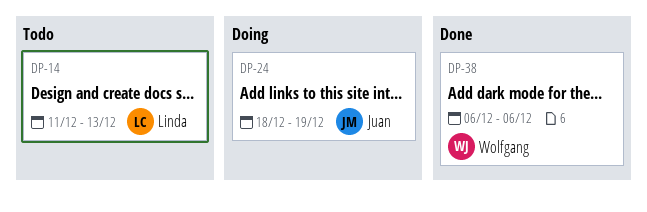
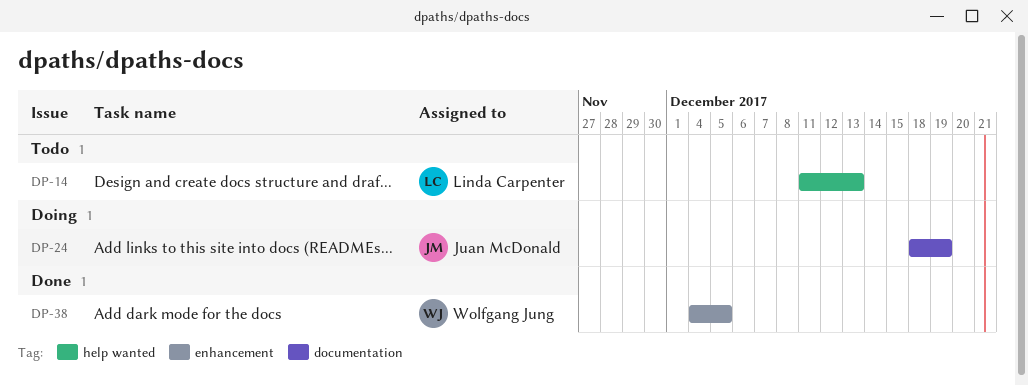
DP-38, start: Dec 6 -> Dec 4
DP-38, due: Dec 6 -> Dec 5

